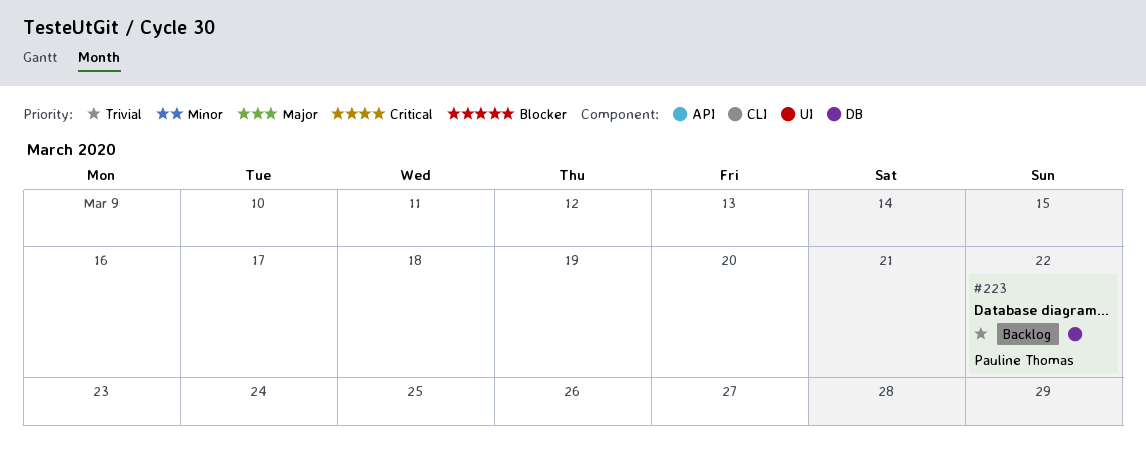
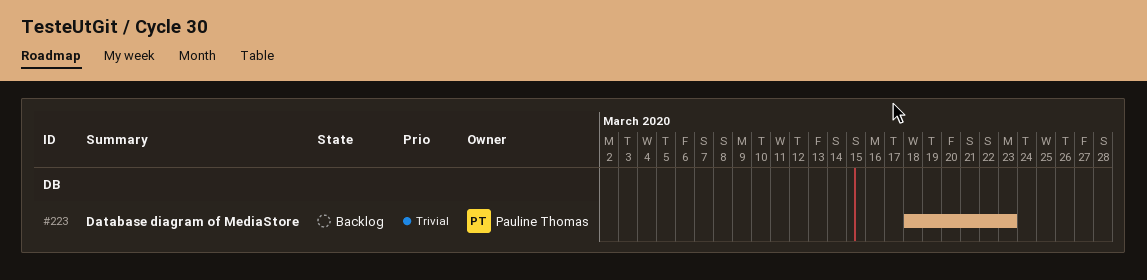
#223, due: Mar 22 -> Mar 23

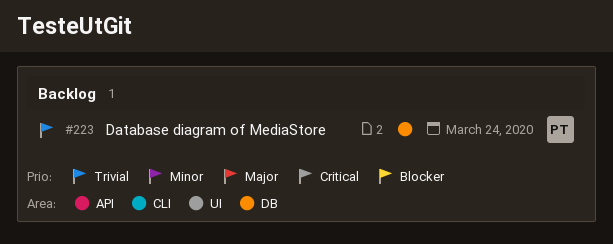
#223, due: Mar 23 -> Mar 24

